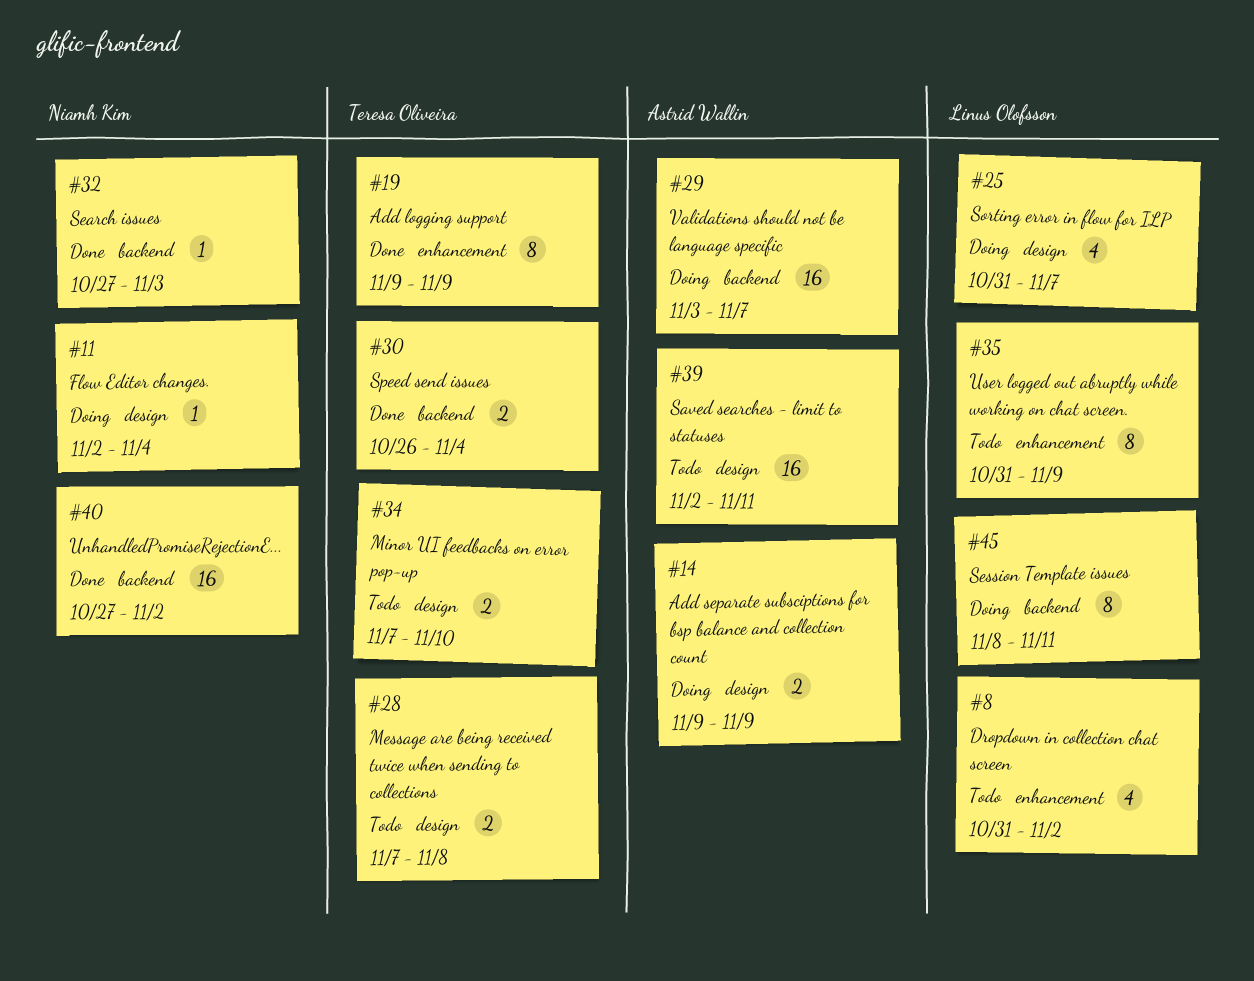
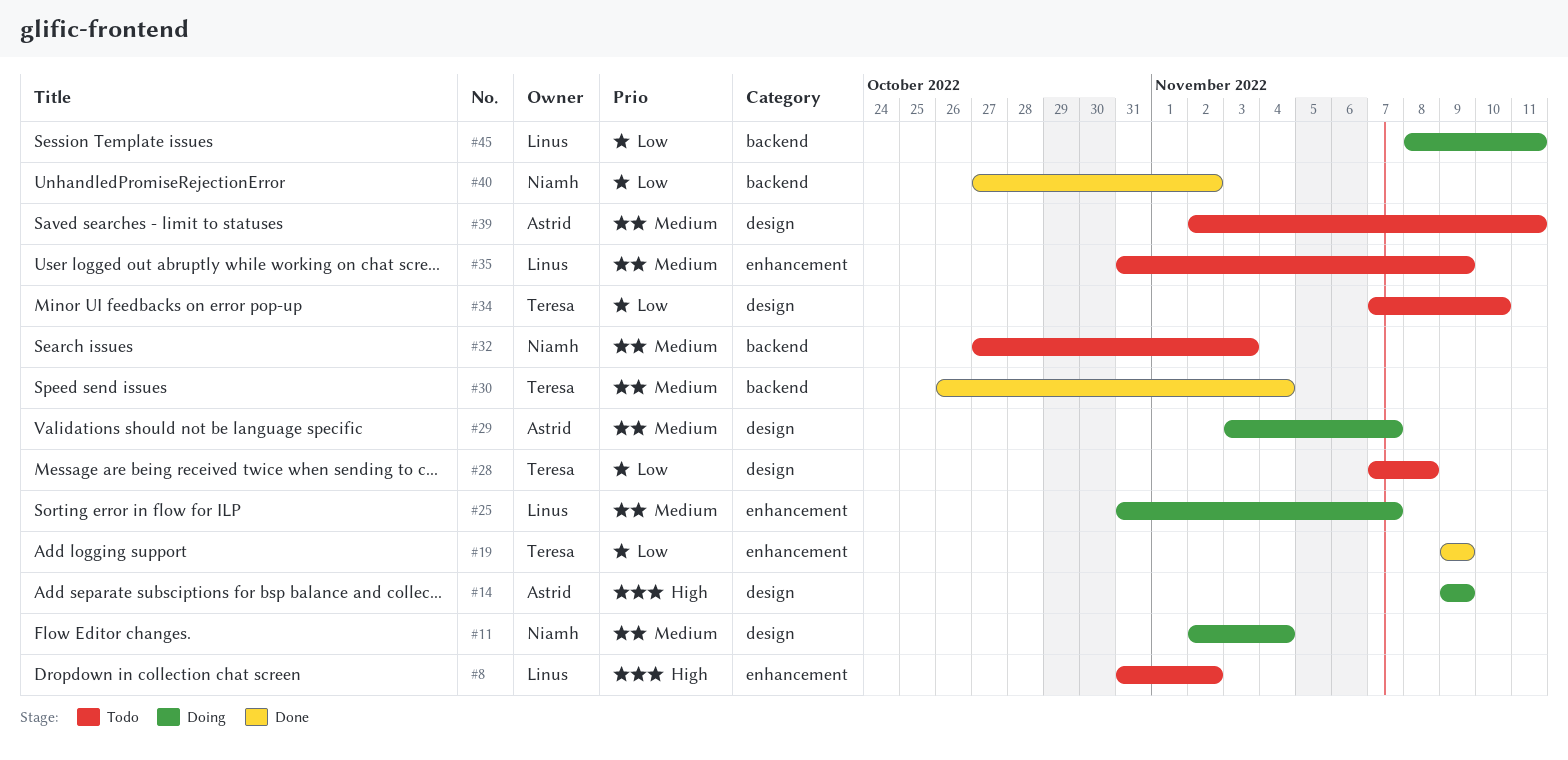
#25, label: design -> enhancement
#29, label: backend -> design
#32, status: Done -> Todo

